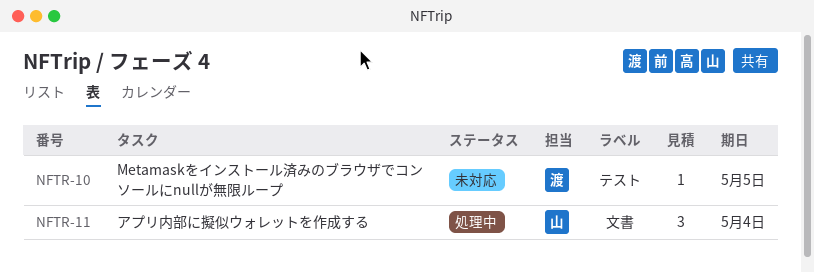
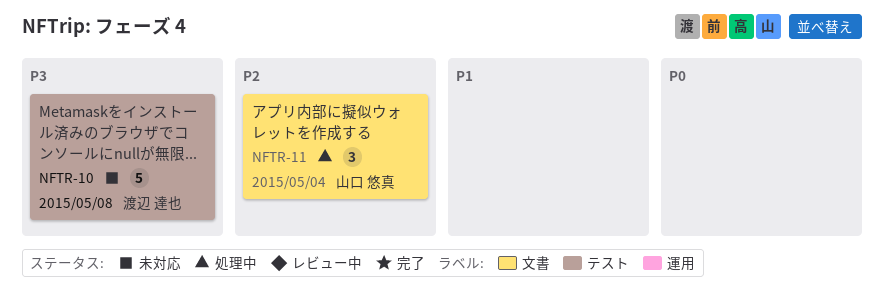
NFTR-10, estimate: 1 -> 5
NFTR-10, due: May 5 -> May 8

